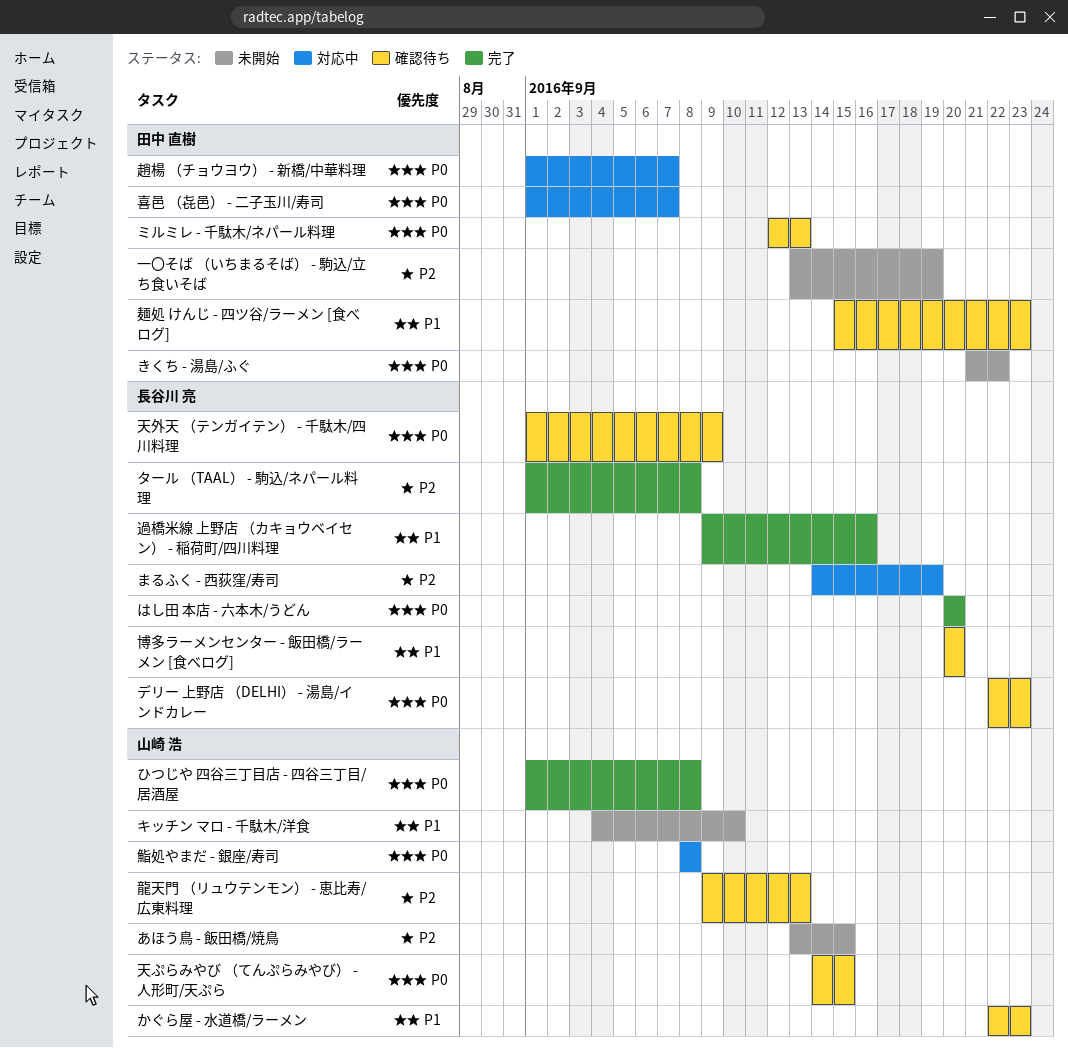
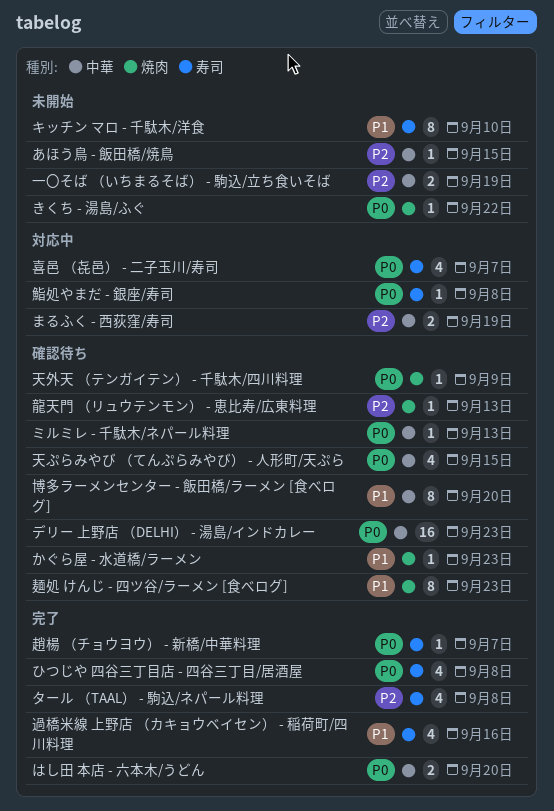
趙楊 （チョウヨウ） - 新橋/中華料理, status: 対応中 -> 完了

